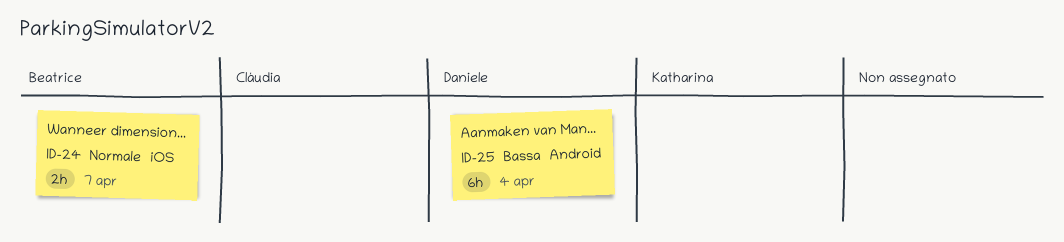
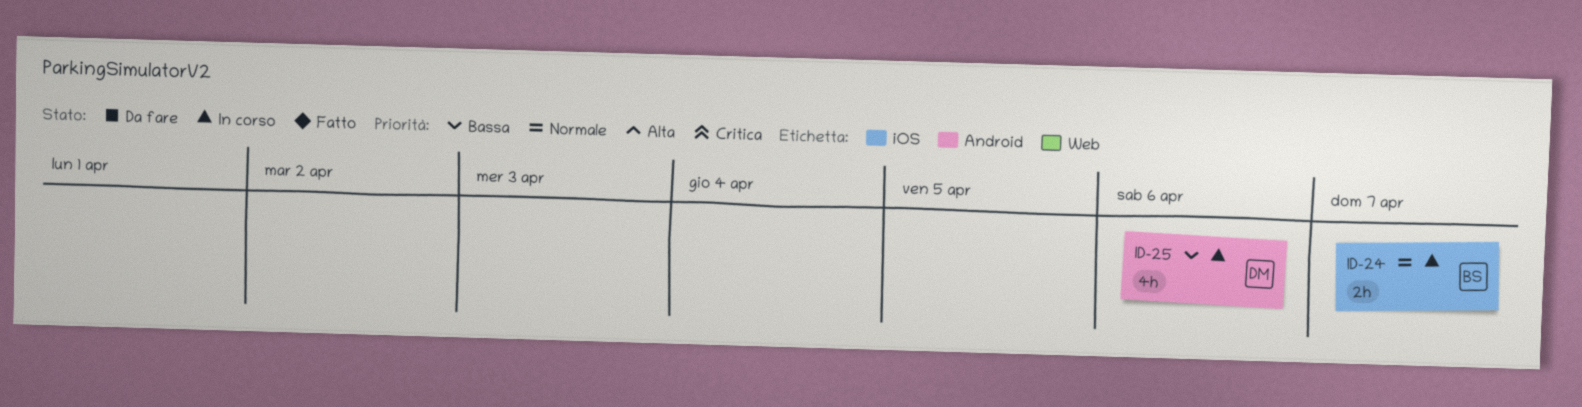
ID-25, estimate: 6h -> 4h
ID-25, due: Apr 4 -> Apr 6

